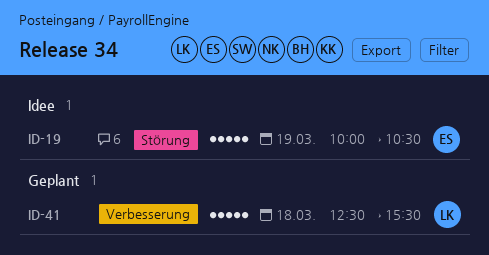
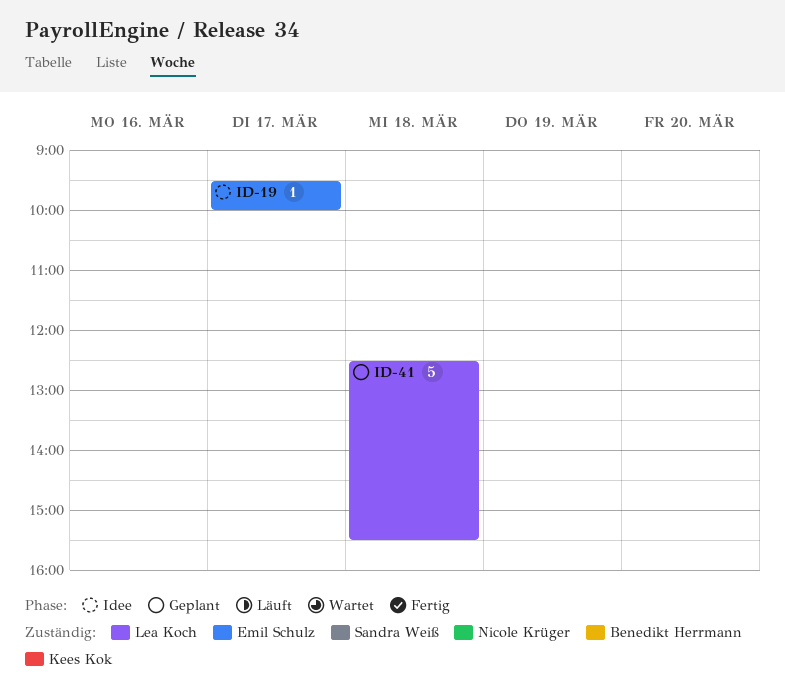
ID-19, estimate: 5 -> 1
ID-19, day: Mar 19 -> Mar 17
ID-19, begins: 10:00 -> 09:30
ID-19, ends: 10:30 -> 10:00

